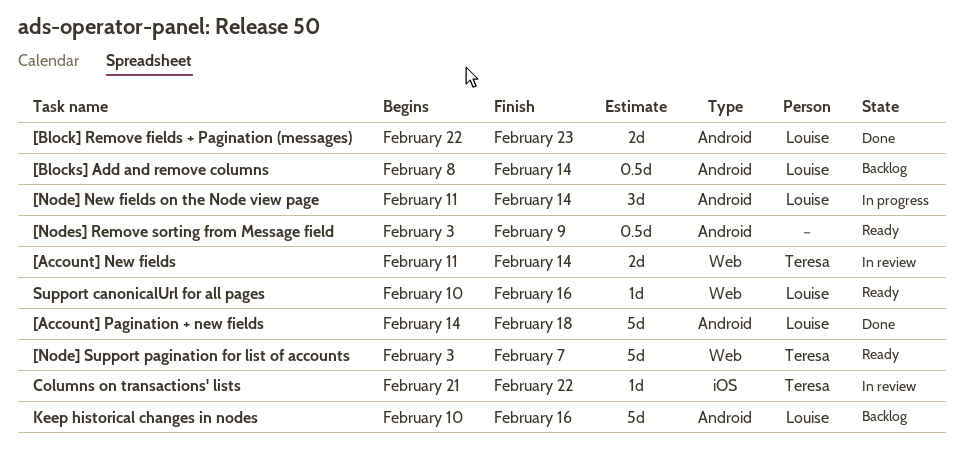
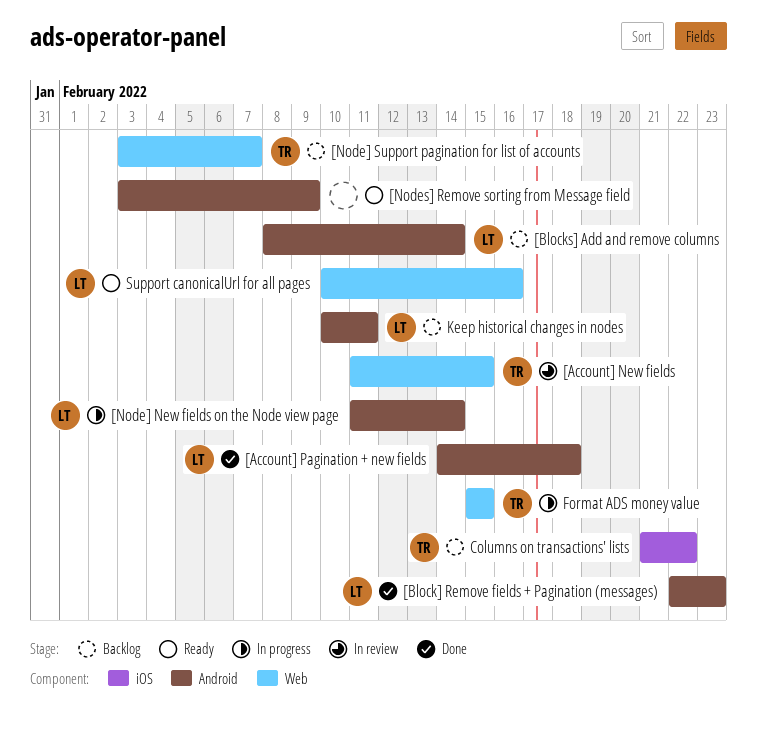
[Account] New fields, due: Feb 14 -> Feb 15
[Node] Support pagination for list of accounts, status: Ready -> Backlog
Columns on transactions' lists, status: In review -> Backlog
Format ADS money value: none -> present
Keep historical changes in nodes, due: Feb 16 -> Feb 11

